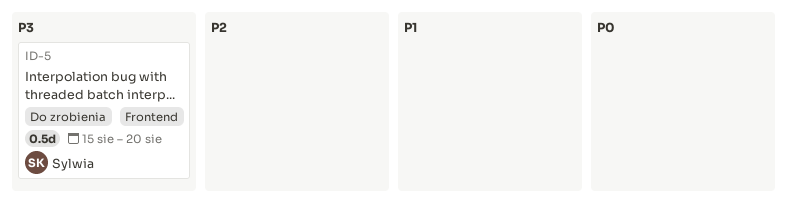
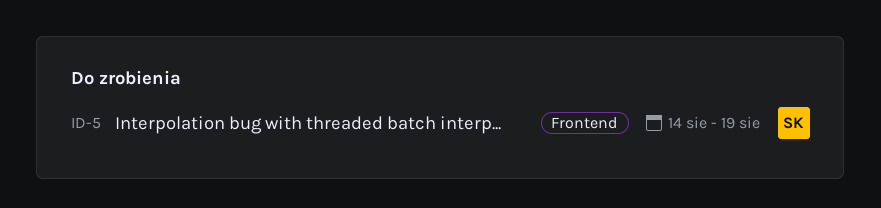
ID-5, start: Aug 15 -> Aug 14
ID-5, due: Aug 20 -> Aug 19

